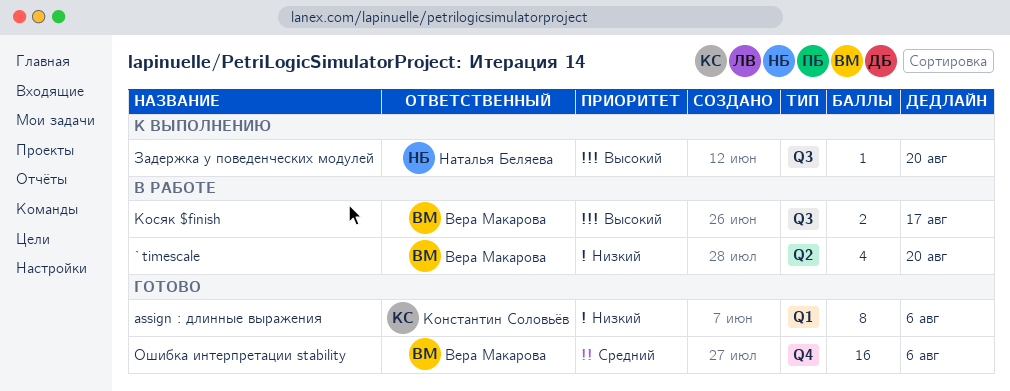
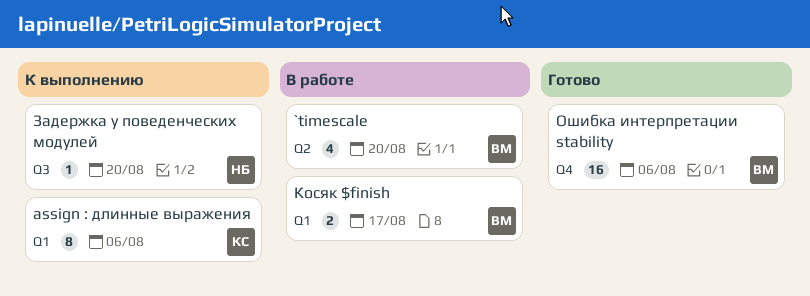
assign : длинные выражения, status: Готово -> К выполнению
Косяк $finish, label: Q3 -> Q1

